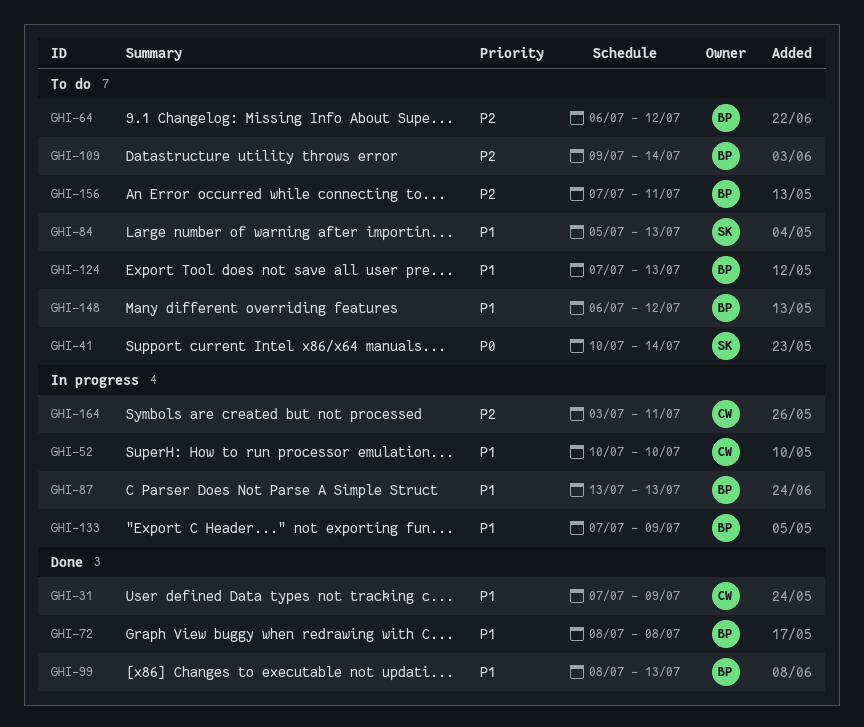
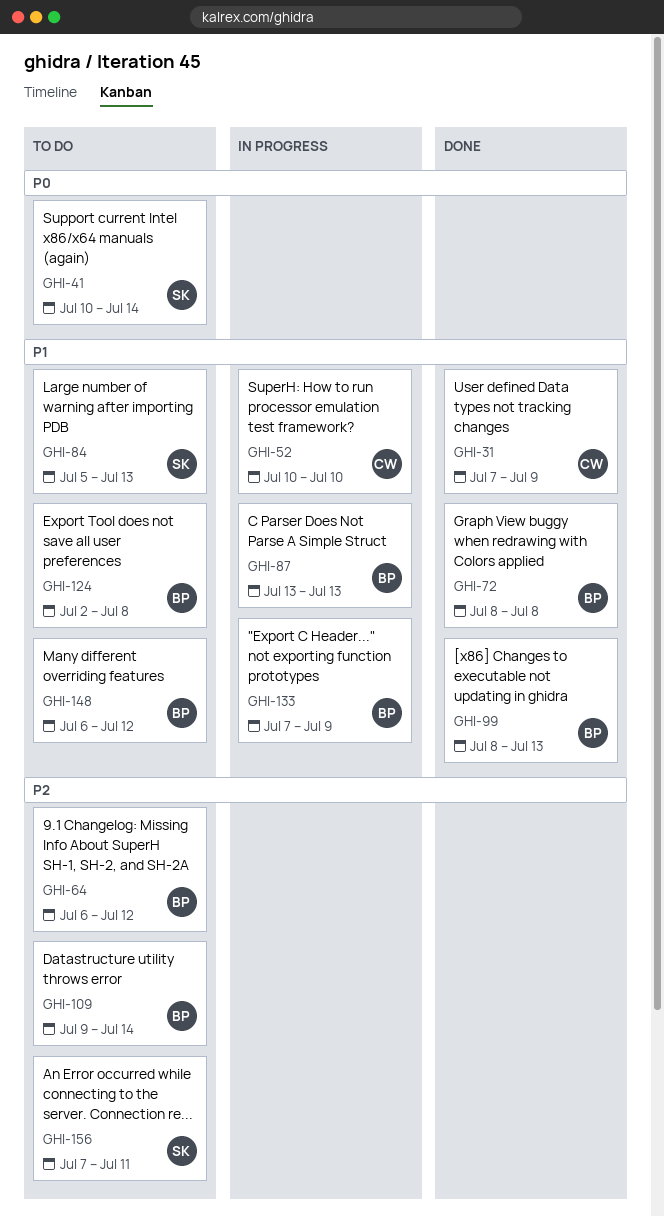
GHI-124, start: Jul 7 -> Jul 2
GHI-124, due: Jul 13 -> Jul 8
GHI-156, owner: BP -> SK
GHI-164: present -> none

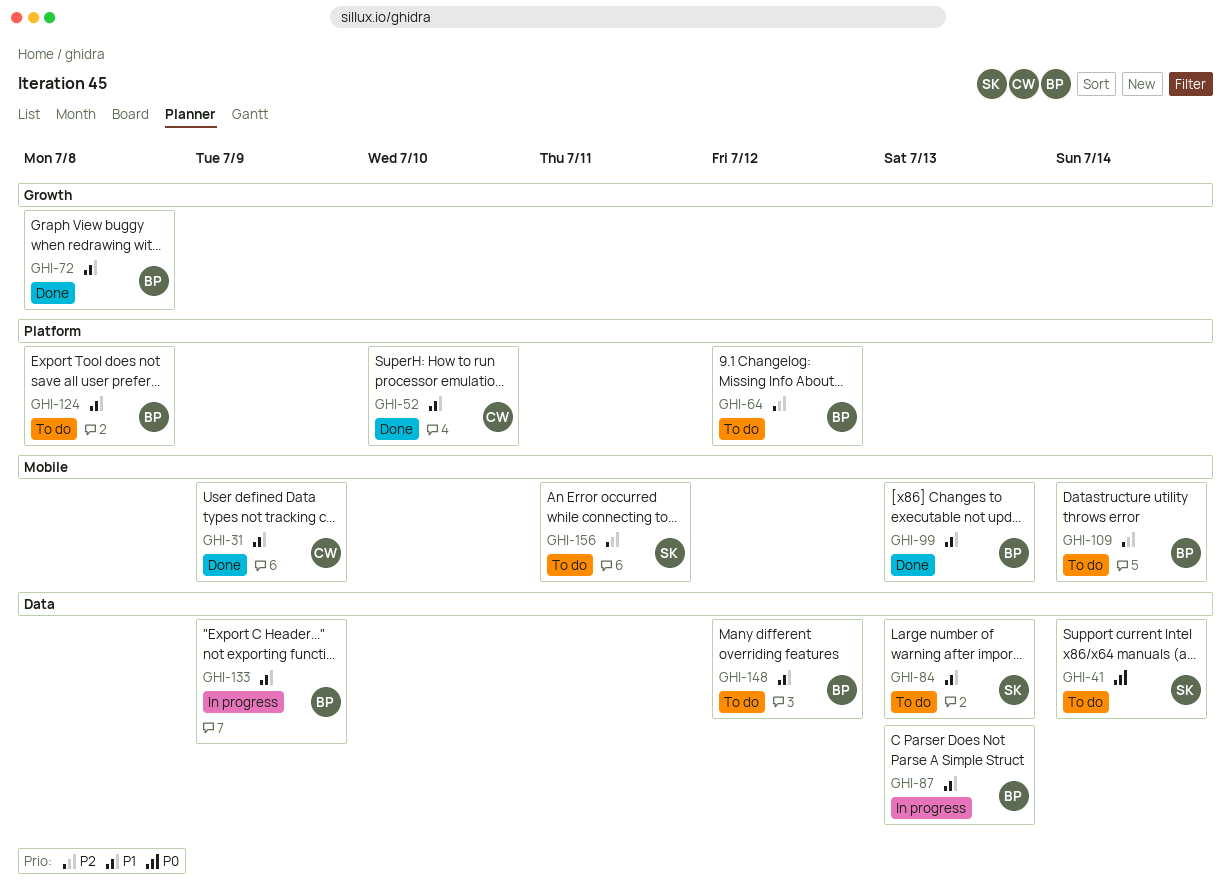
GHI-52, status: In progress -> Done

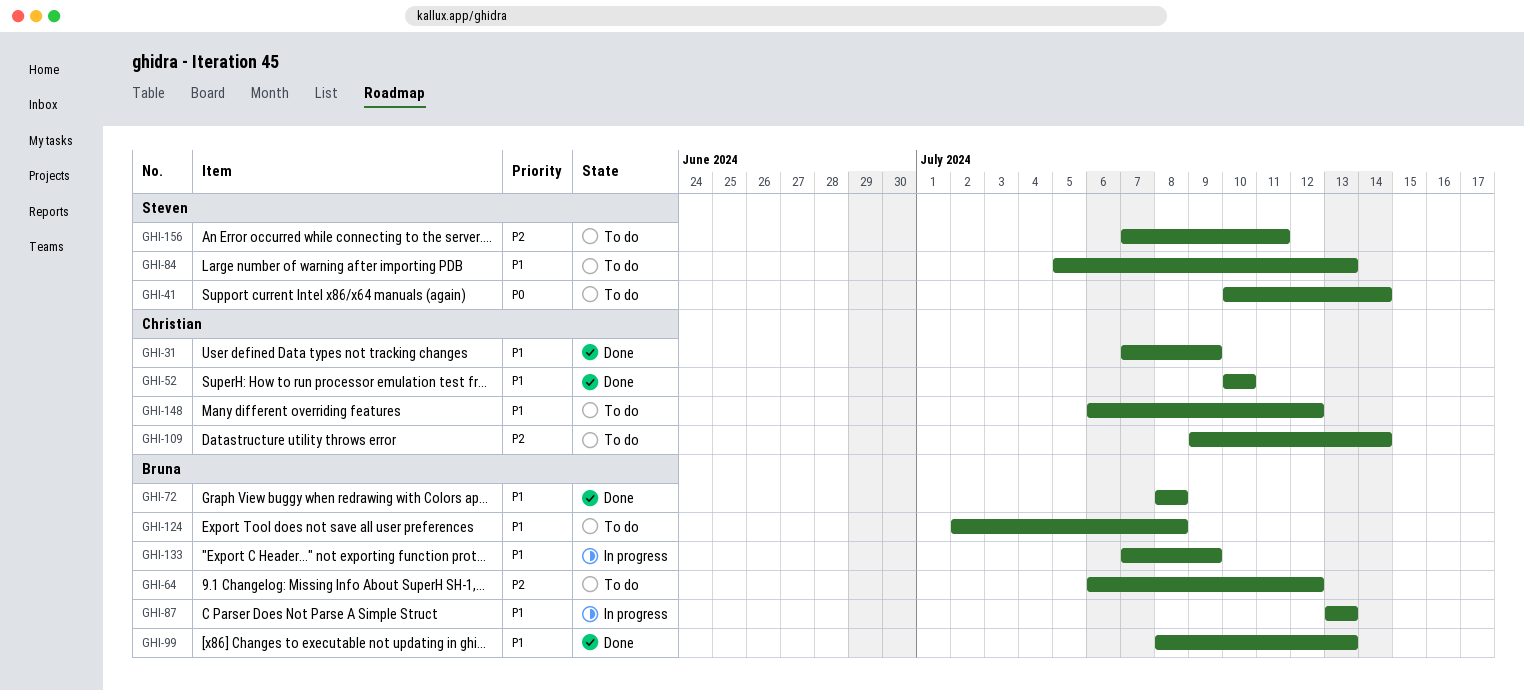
GHI-109, owner: Bruna -> Christian
GHI-148, owner: Bruna -> Christian

